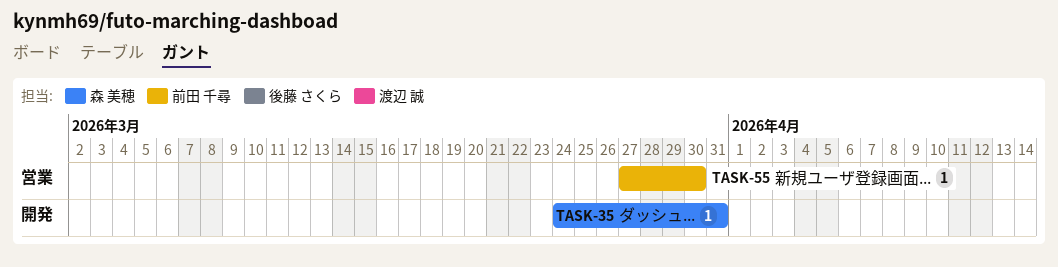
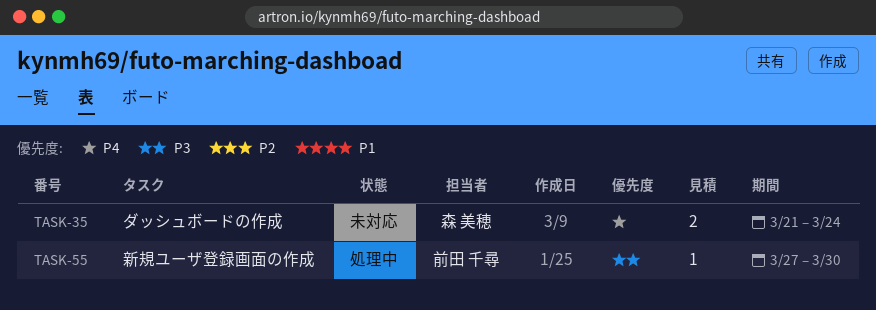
TASK-35, estimate: 1 -> 2
TASK-35, start: Mar 24 -> Mar 21
TASK-35, due: Mar 31 -> Mar 24

